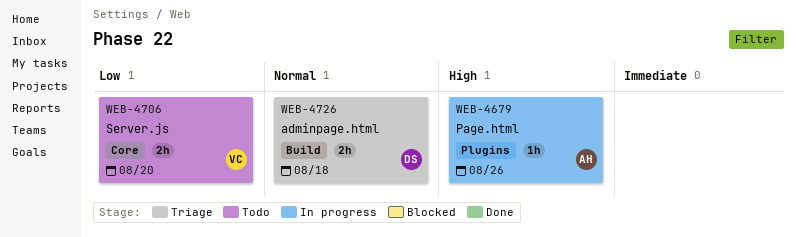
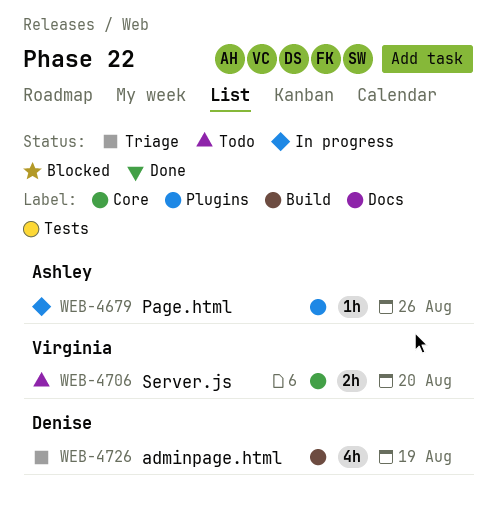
WEB-4726, estimate: 2h -> 4h
WEB-4726, due: Aug 18 -> Aug 19

